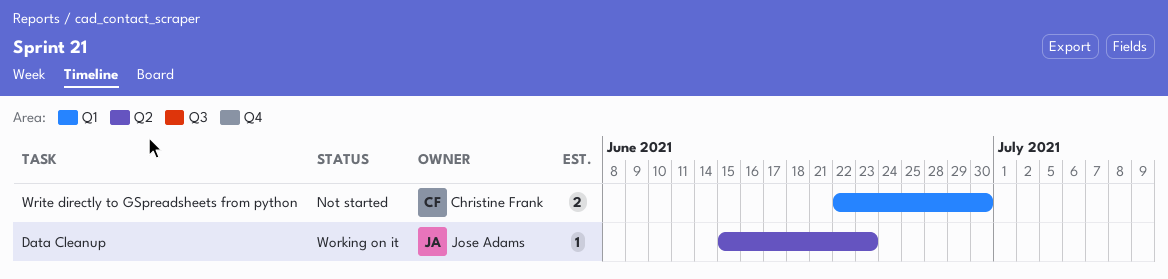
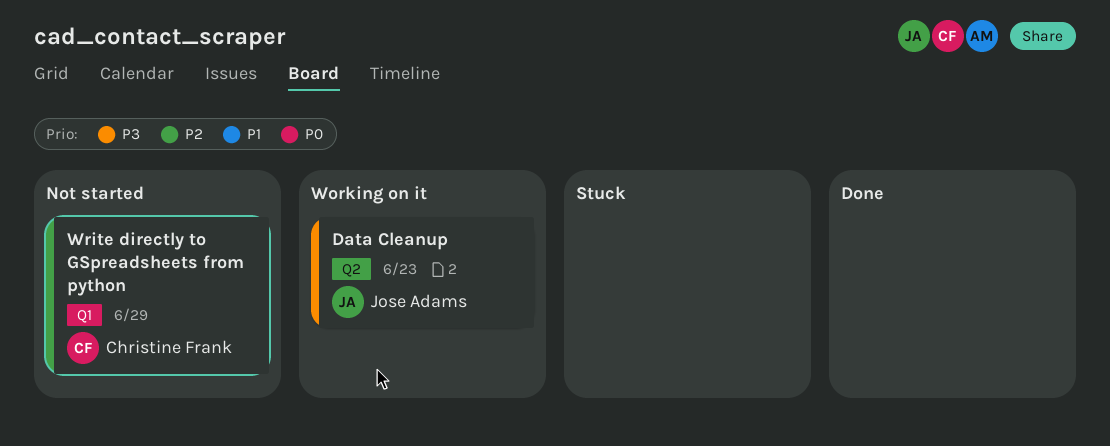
Write directly to GSpreadsheets from python, due: Jun 30 -> Jun 29

